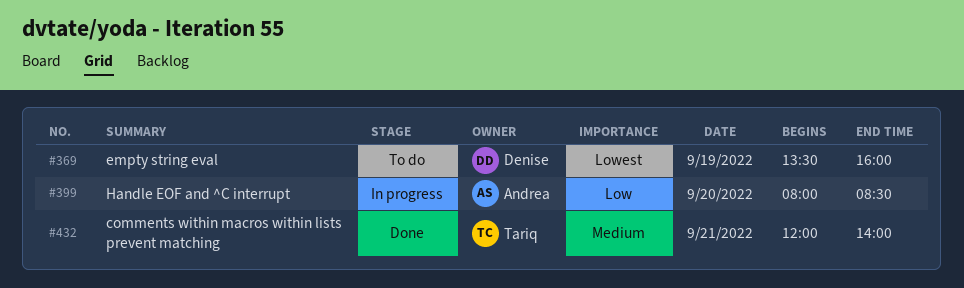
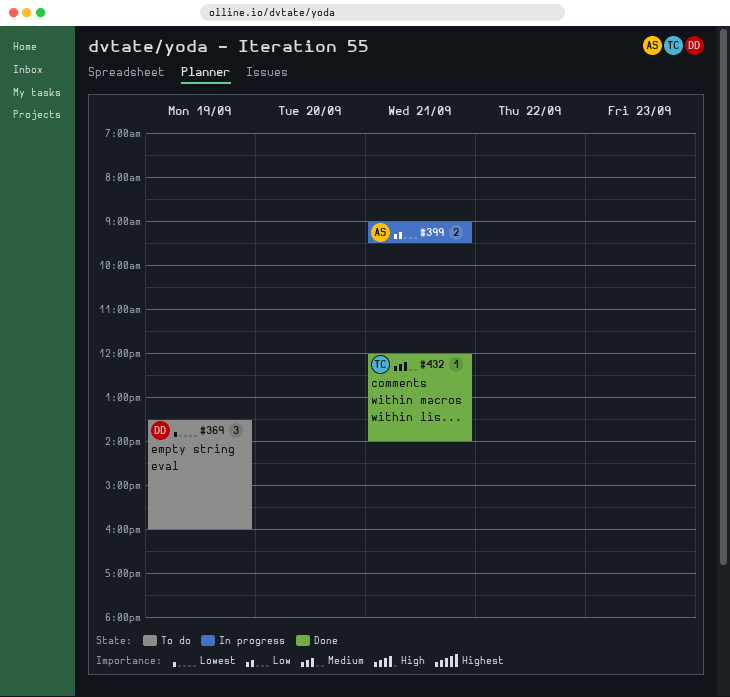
#399, day: Sep 20 -> Sep 21
#399, begins: 08:00 -> 09:00
#399, ends: 08:30 -> 09:30

